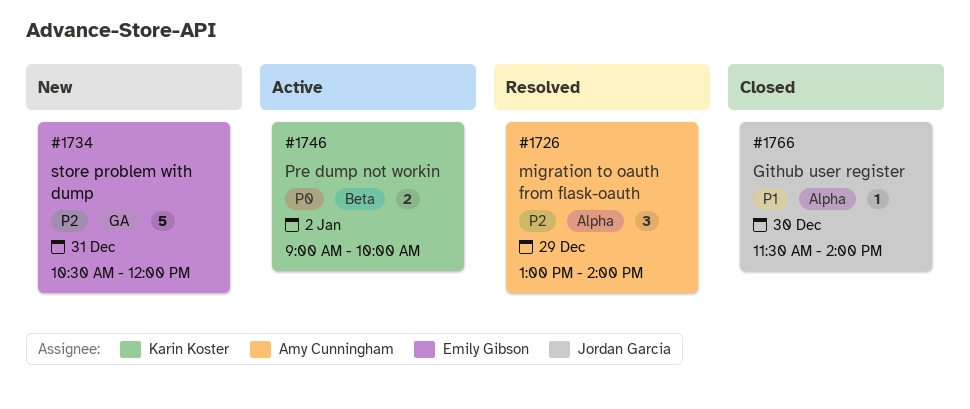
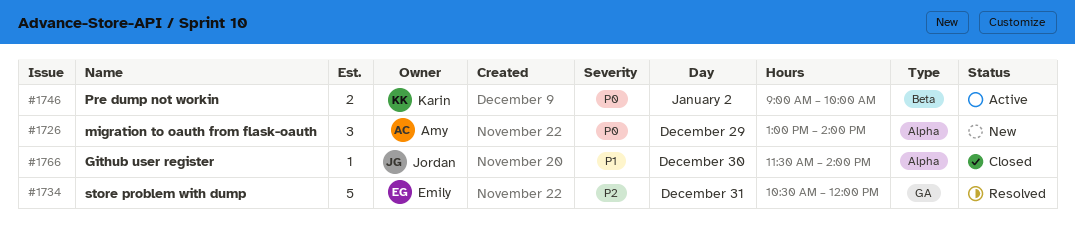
#1726, status: Resolved -> New
#1726, priority: P2 -> P0
#1734, status: New -> Resolved

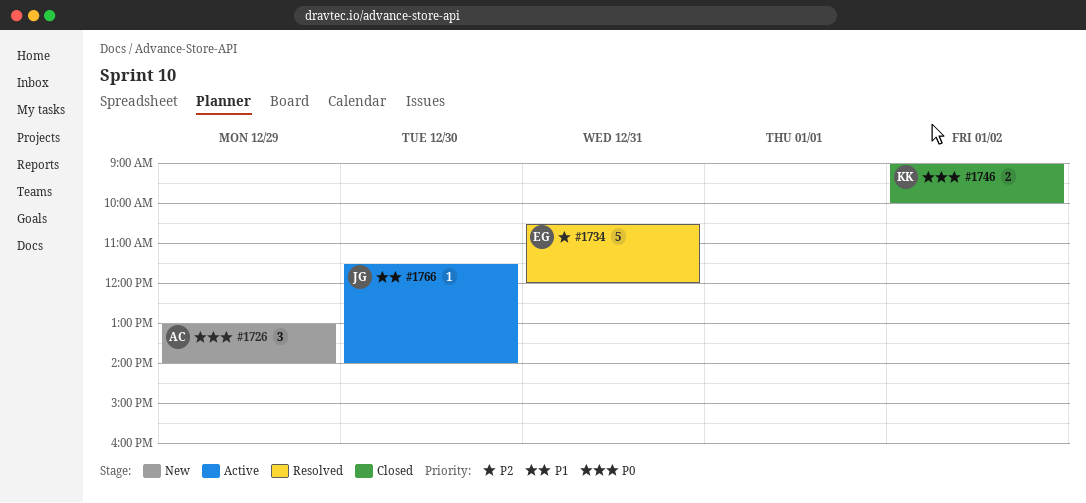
#1746, status: Active -> Closed
#1766, status: Closed -> Active

